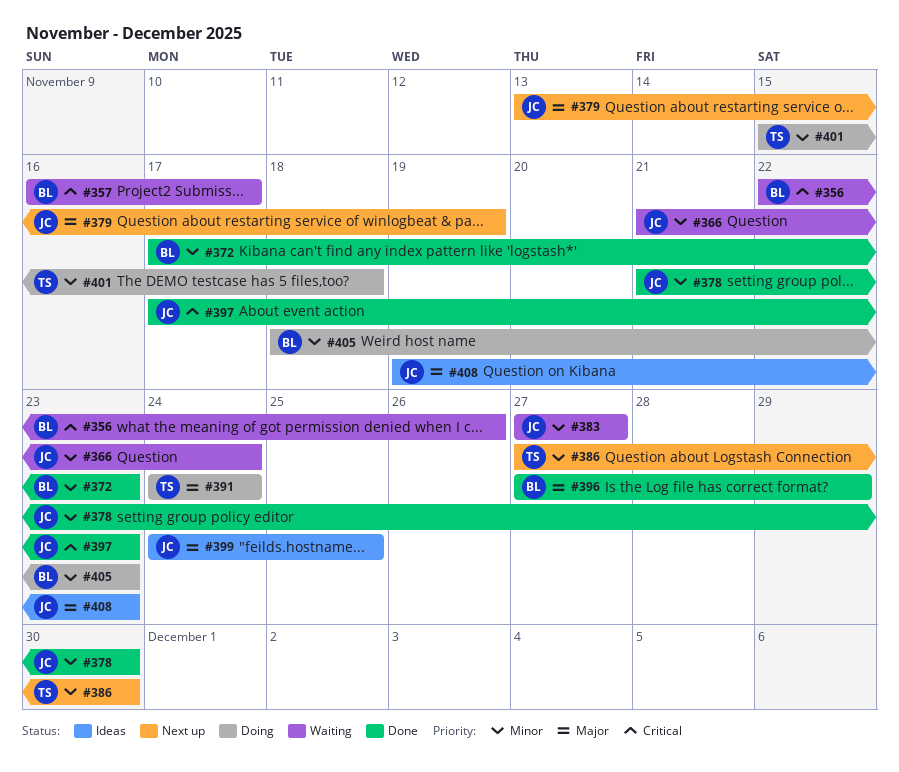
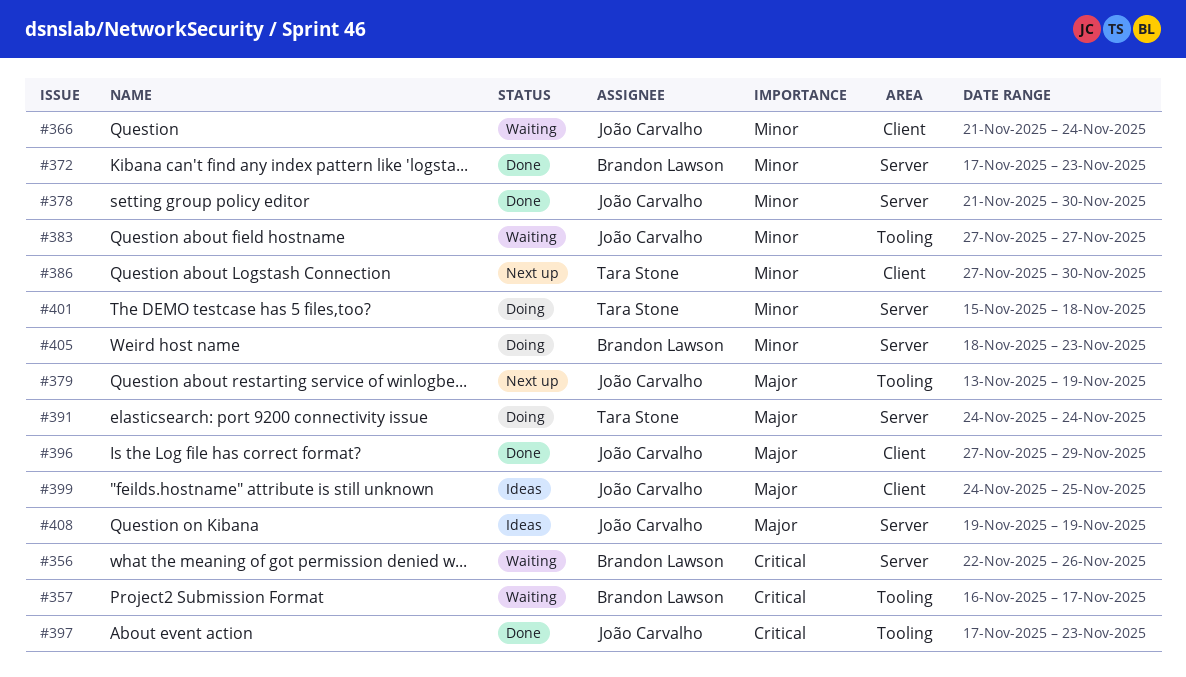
#396, owner: Brandon Lawson -> João Carvalho
#408, due: Nov 23 -> Nov 19

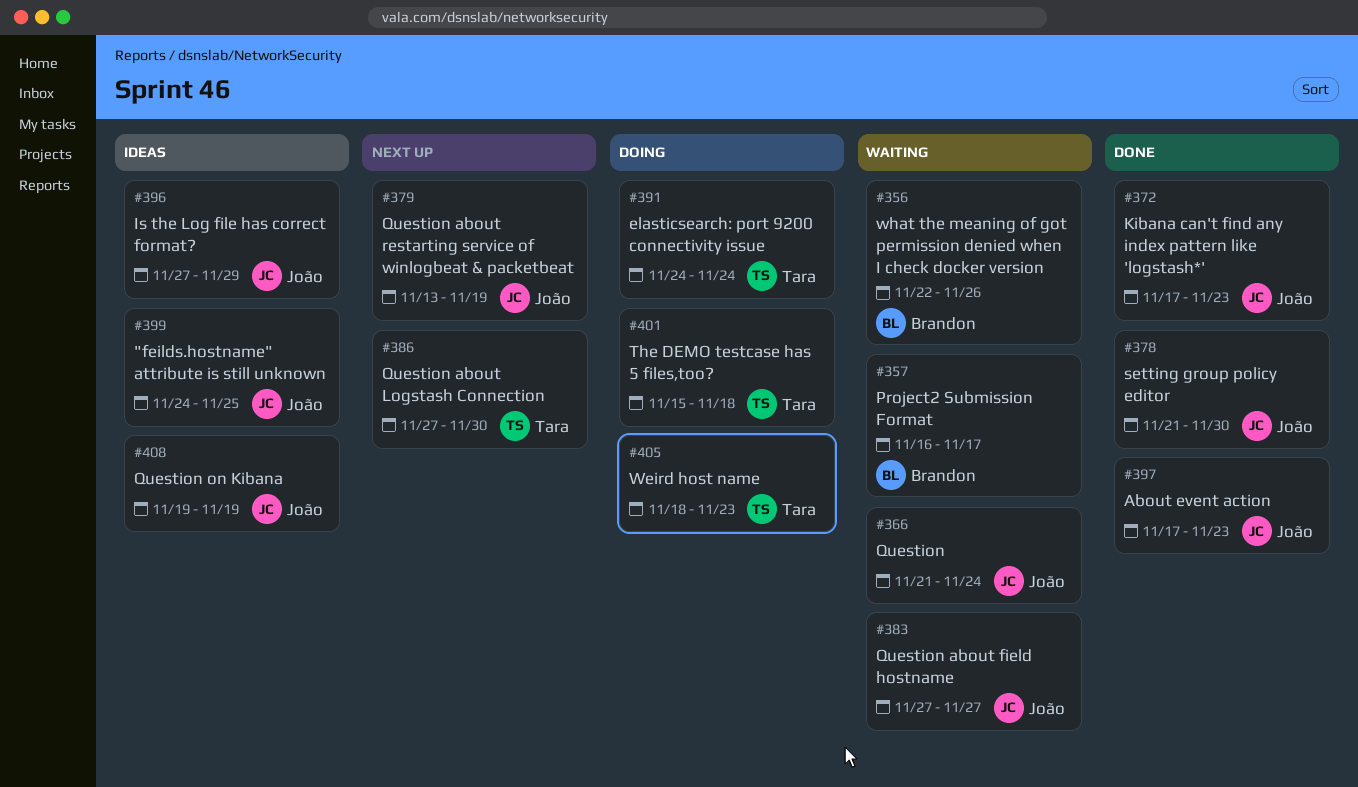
#372, owner: Brandon Lawson -> João Carvalho
#396, status: Done -> Ideas
#405, owner: Brandon Lawson -> Tara Stone

